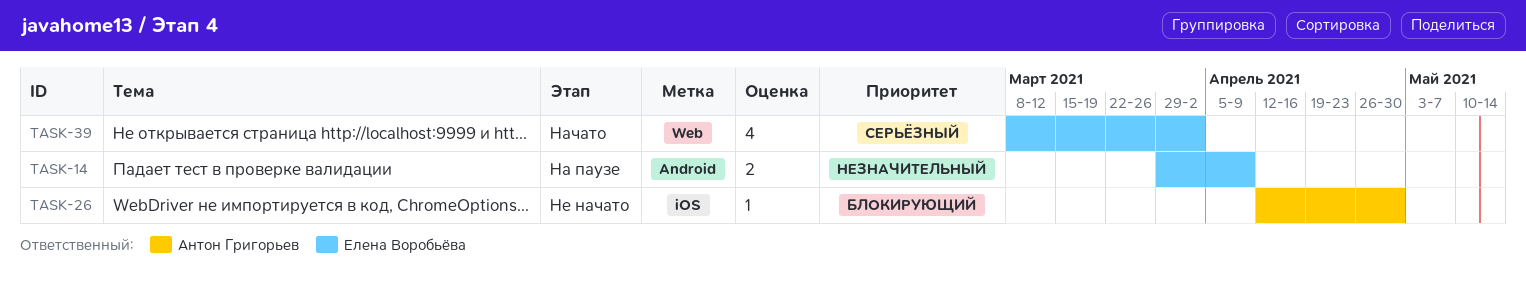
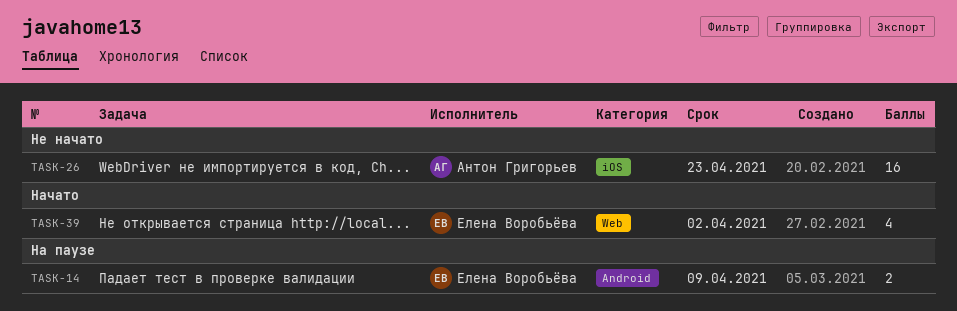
TASK-26, estimate: 1 -> 16
TASK-26, due: Apr 30 -> Apr 23

